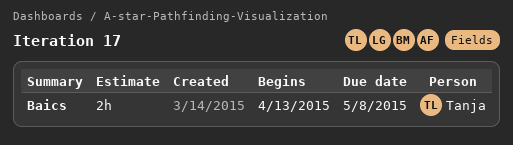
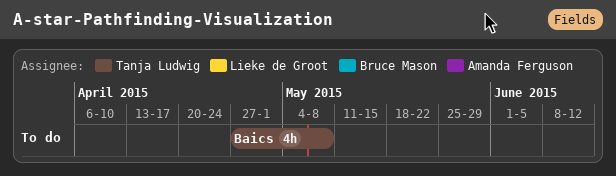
Baics, estimate: 2h -> 4h
Baics, start: Apr 13 -> Apr 27

